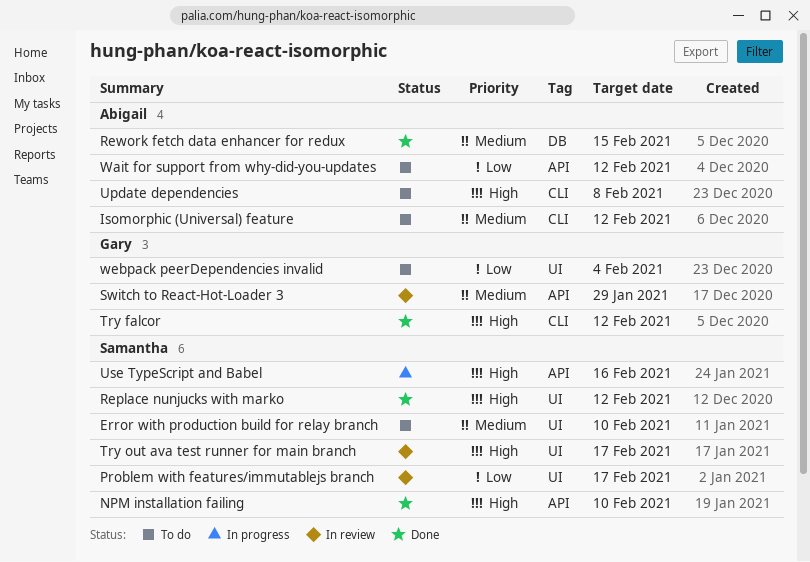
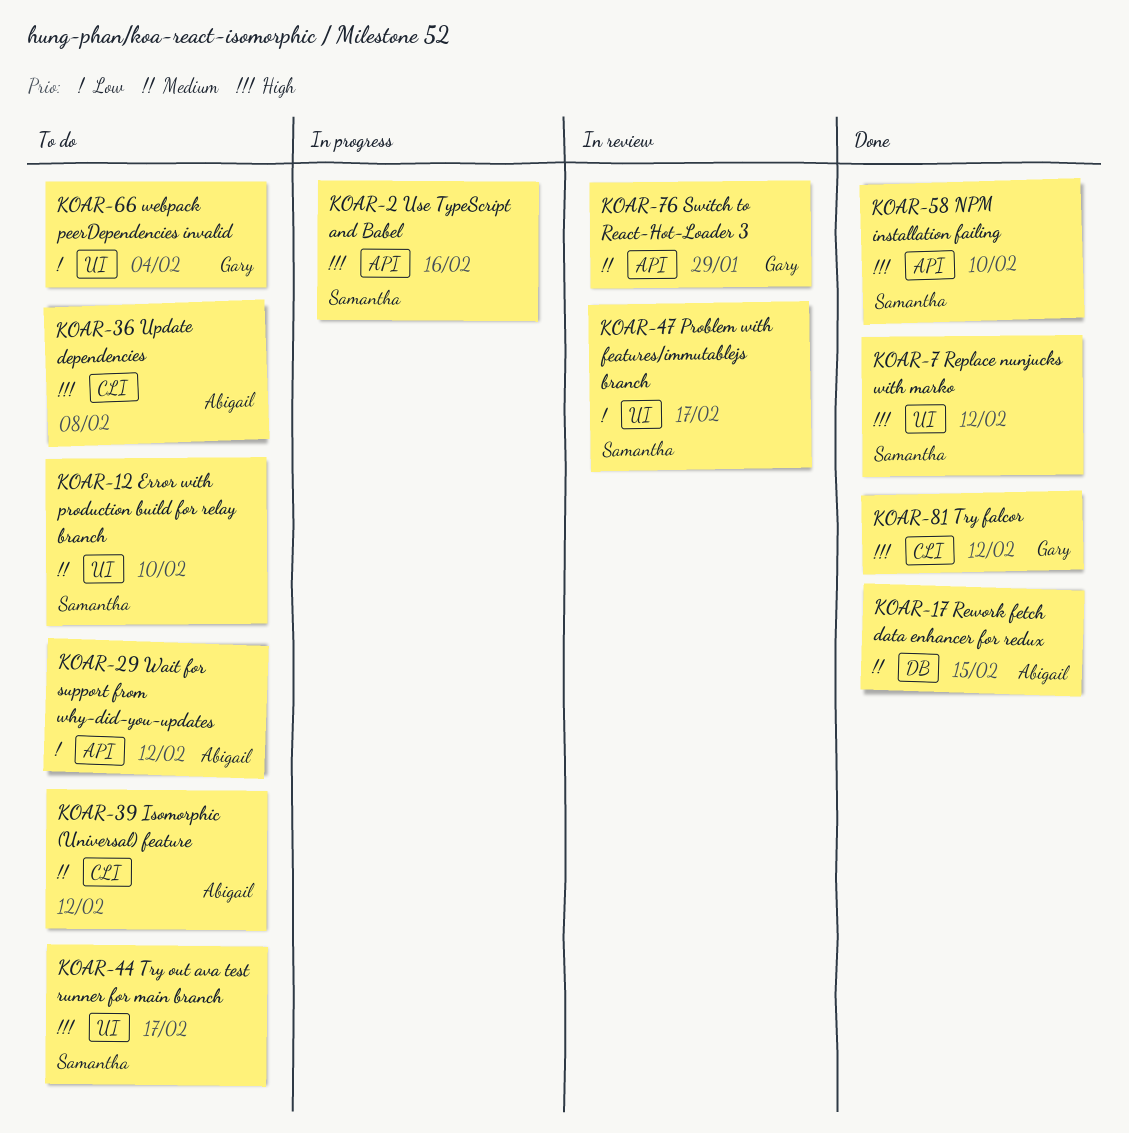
Try out ava test runner for main branch, status: In review -> To do

